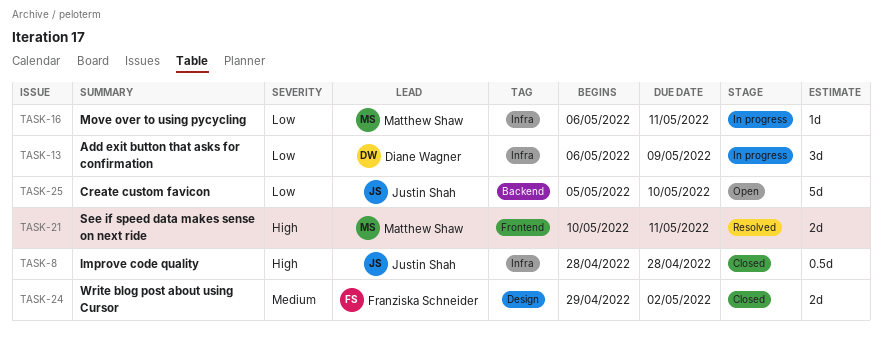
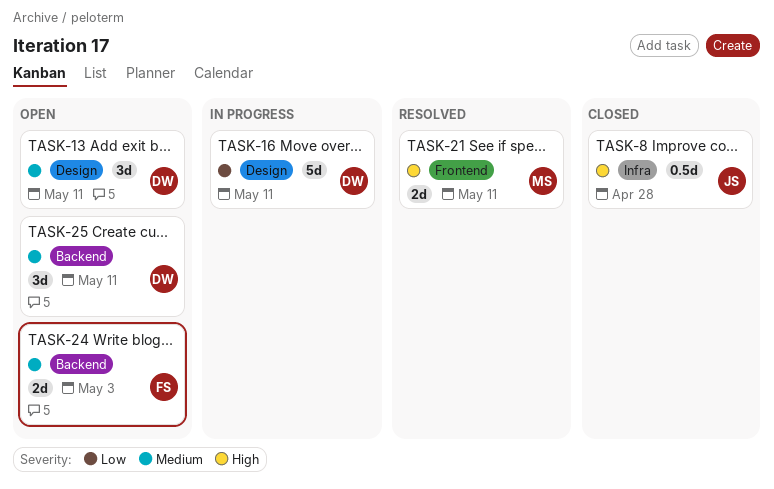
TASK-13, status: In progress -> Open
TASK-13, priority: Low -> Medium
TASK-13, label: Infra -> Design
TASK-13, due: May 9 -> May 11
TASK-16, owner: Matthew Shaw -> Diane Wagner
TASK-16, label: Infra -> Design
TASK-16, estimate: 1d -> 5d
TASK-24, status: Closed -> Open
TASK-24, label: Design -> Backend
TASK-24, due: May 2 -> May 3
TASK-25, owner: Justin Shah -> Diane Wagner
TASK-25, priority: Low -> Medium
TASK-25, estimate: 5d -> 3d
TASK-25, due: May 10 -> May 11

